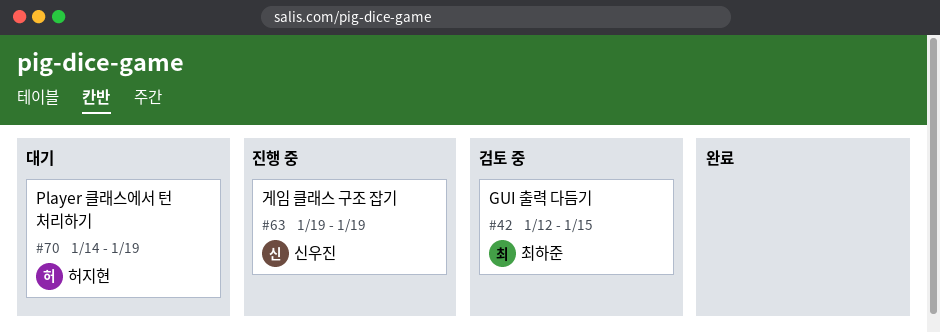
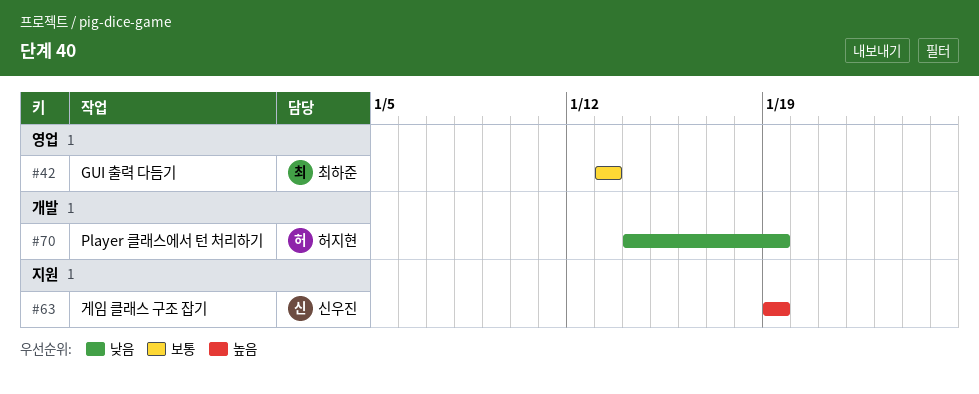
#42, start: Jan 12 -> Jan 13
#42, due: Jan 15 -> Jan 13

